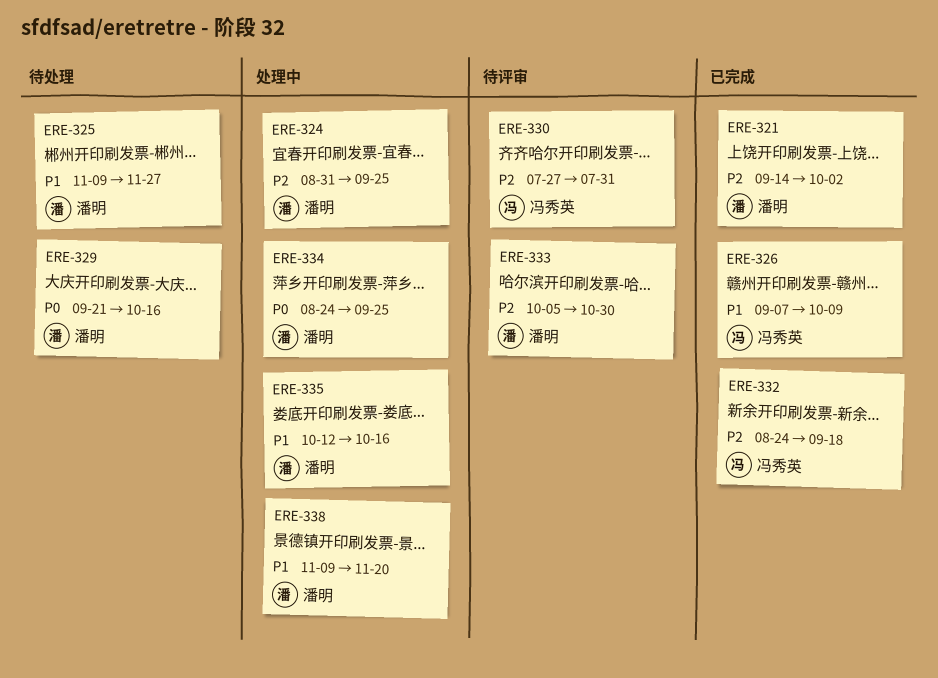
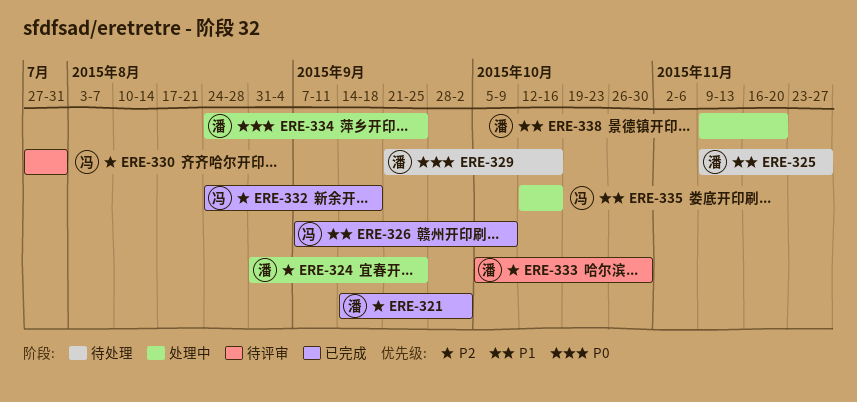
ERE-335, owner: 潘明 -> 冯秀英

